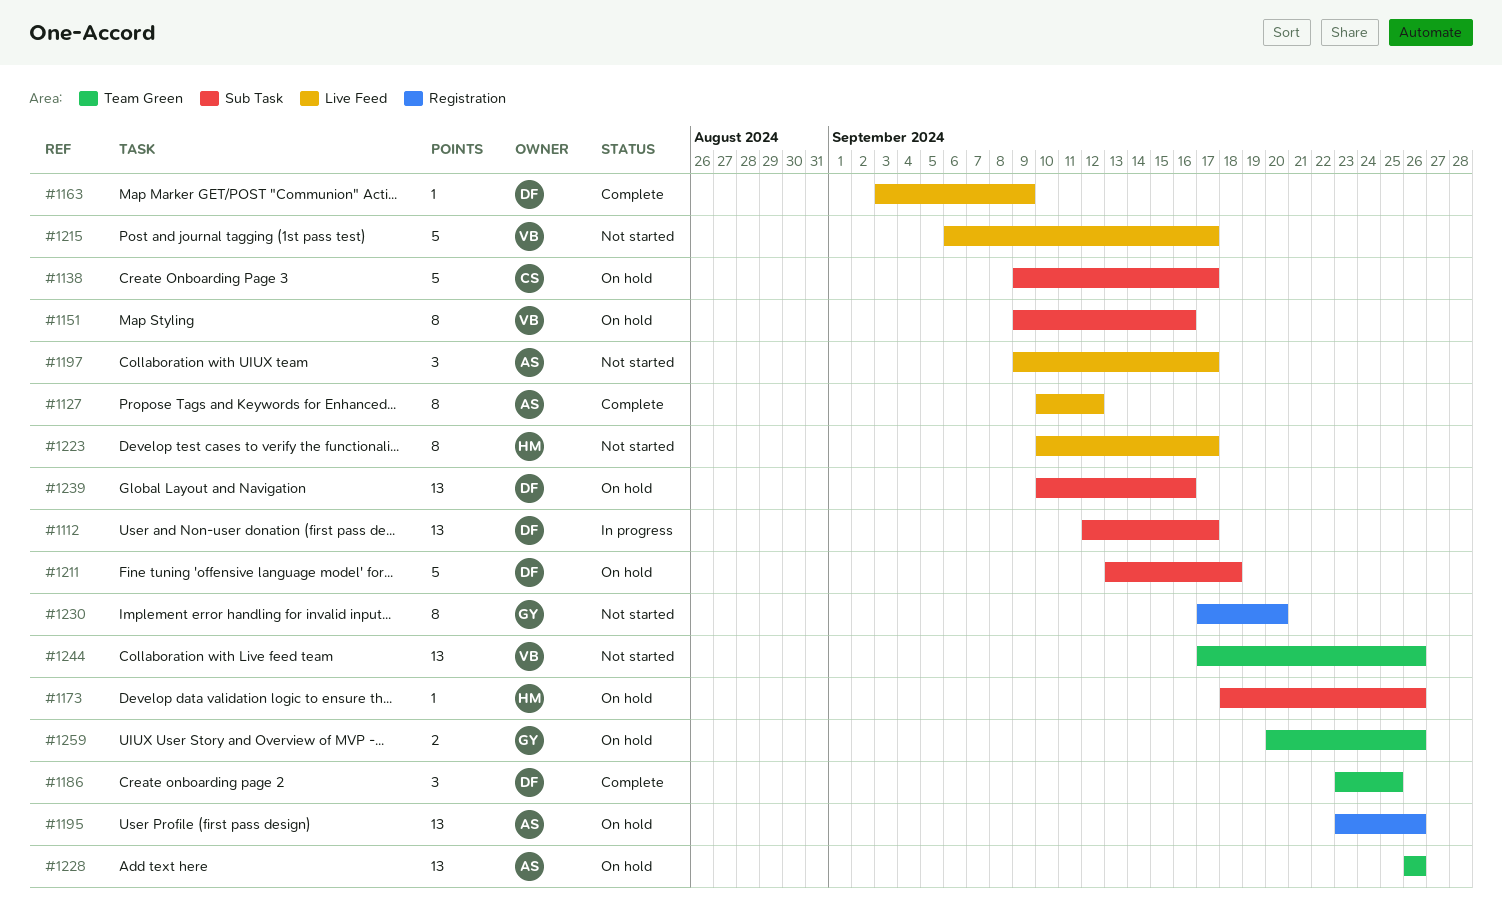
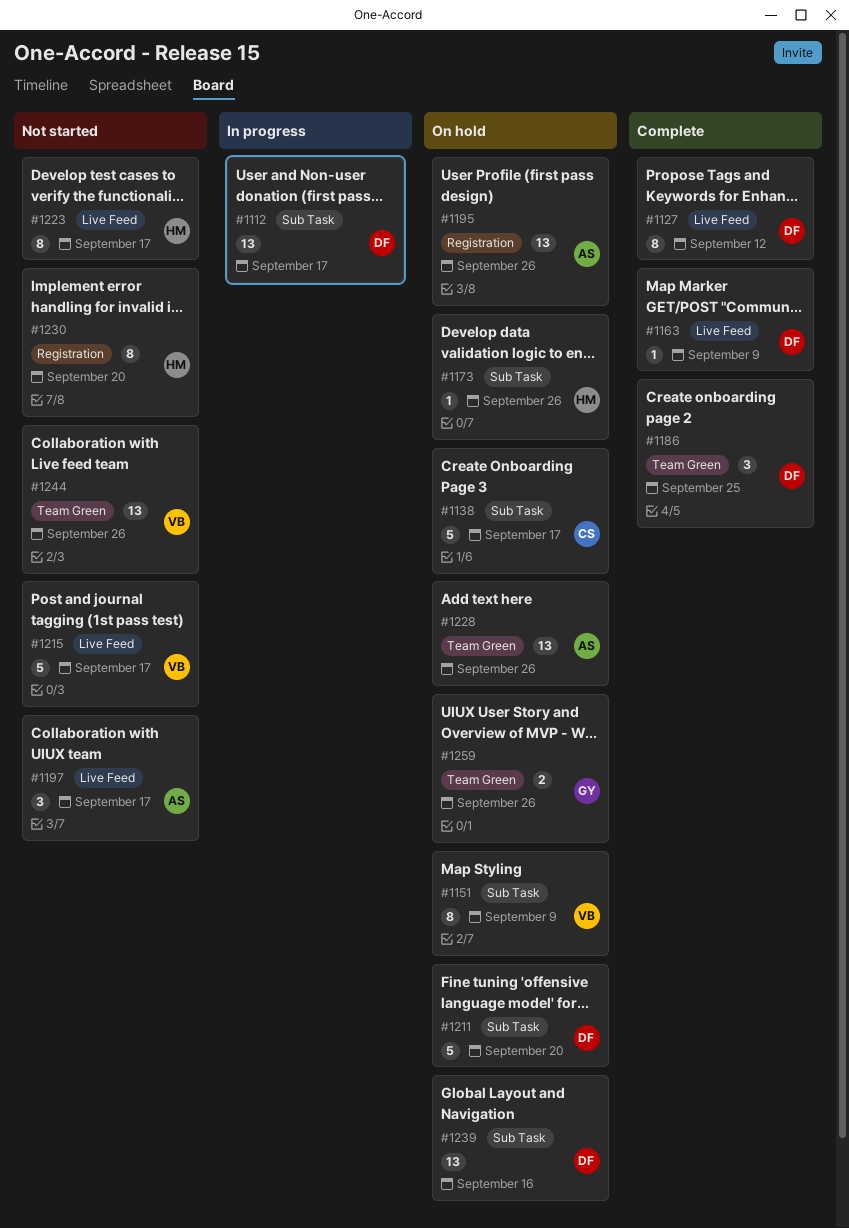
#1127, owner: AS -> DF
#1151, due: Sep 16 -> Sep 9
#1211, due: Sep 18 -> Sep 20
#1230, owner: GY -> HM

